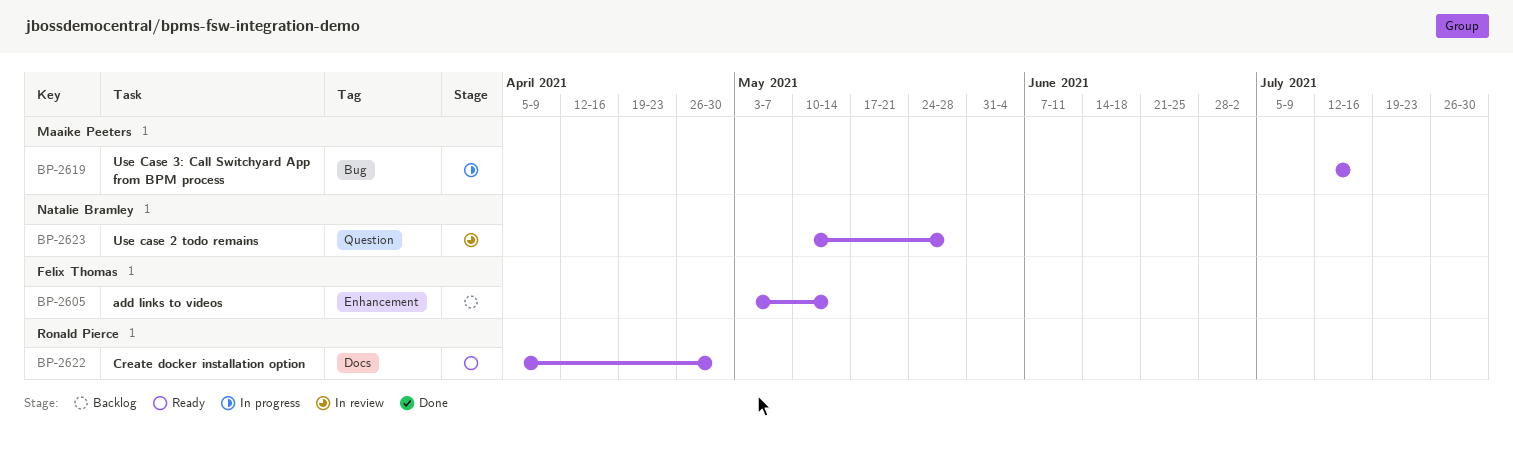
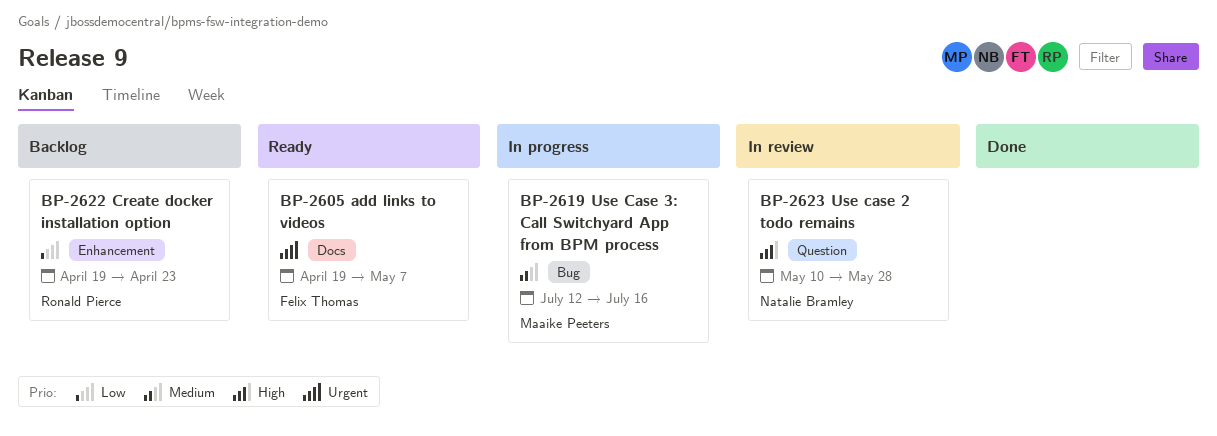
BP-2605, status: Backlog -> Ready
BP-2605, label: Enhancement -> Docs
BP-2605, start: May 3 -> Apr 19
BP-2605, due: May 14 -> May 7
BP-2622, status: Ready -> Backlog
BP-2622, label: Docs -> Enhancement
BP-2622, start: Apr 5 -> Apr 19
BP-2622, due: Apr 30 -> Apr 23

